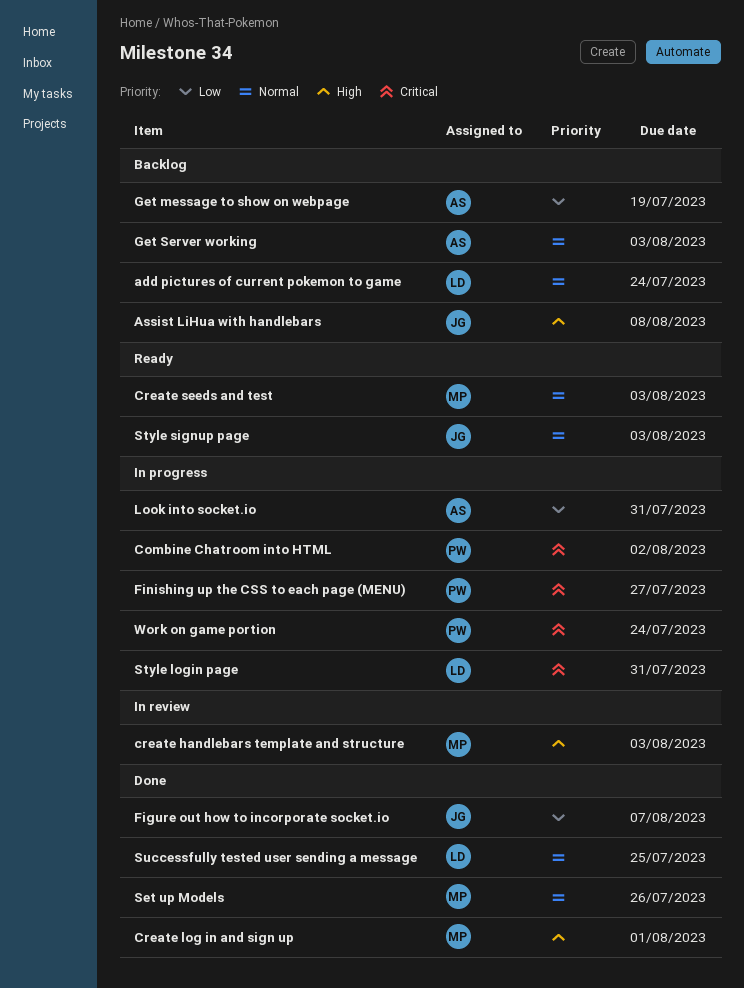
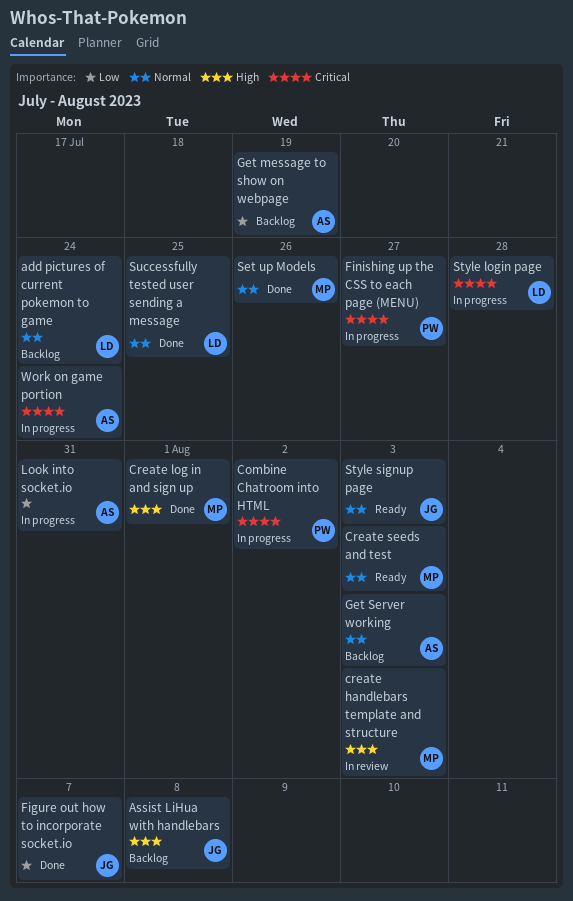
Style login page, due: Jul 31 -> Jul 28
Work on game portion, owner: PW -> AS

